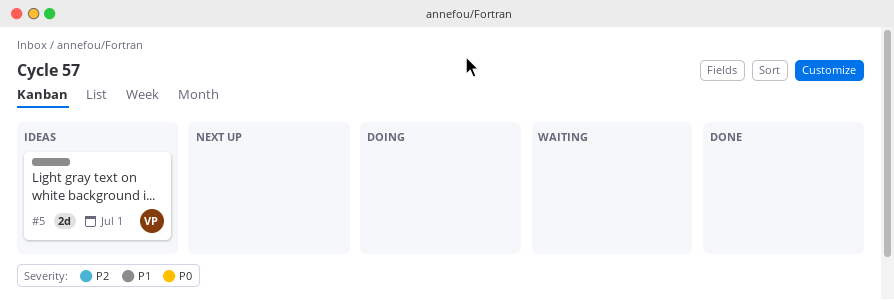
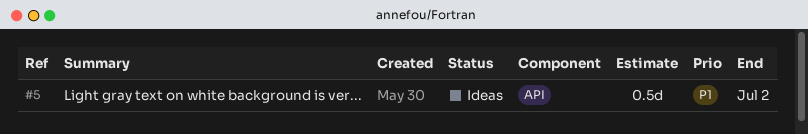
#5, estimate: 2d -> 0.5d
#5, due: Jul 1 -> Jul 2

